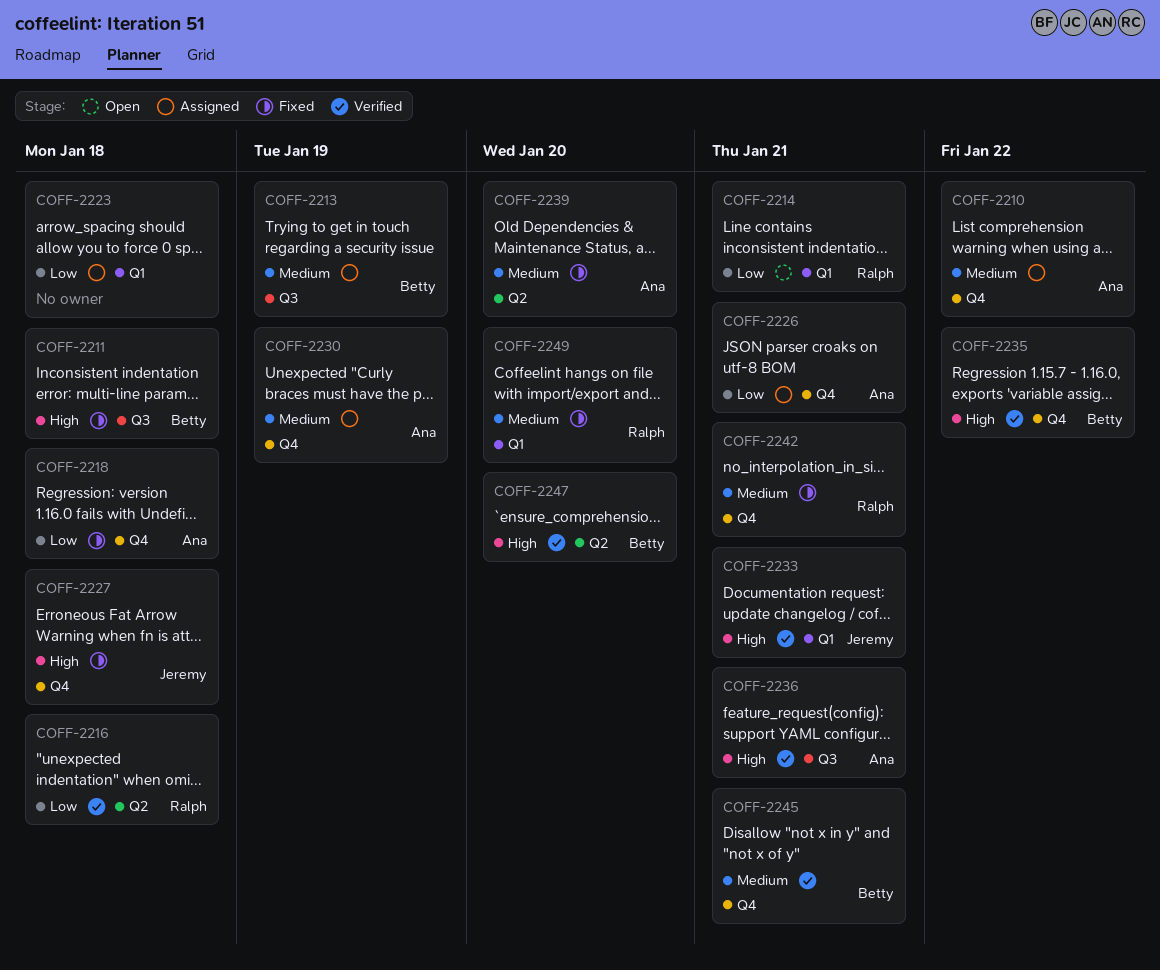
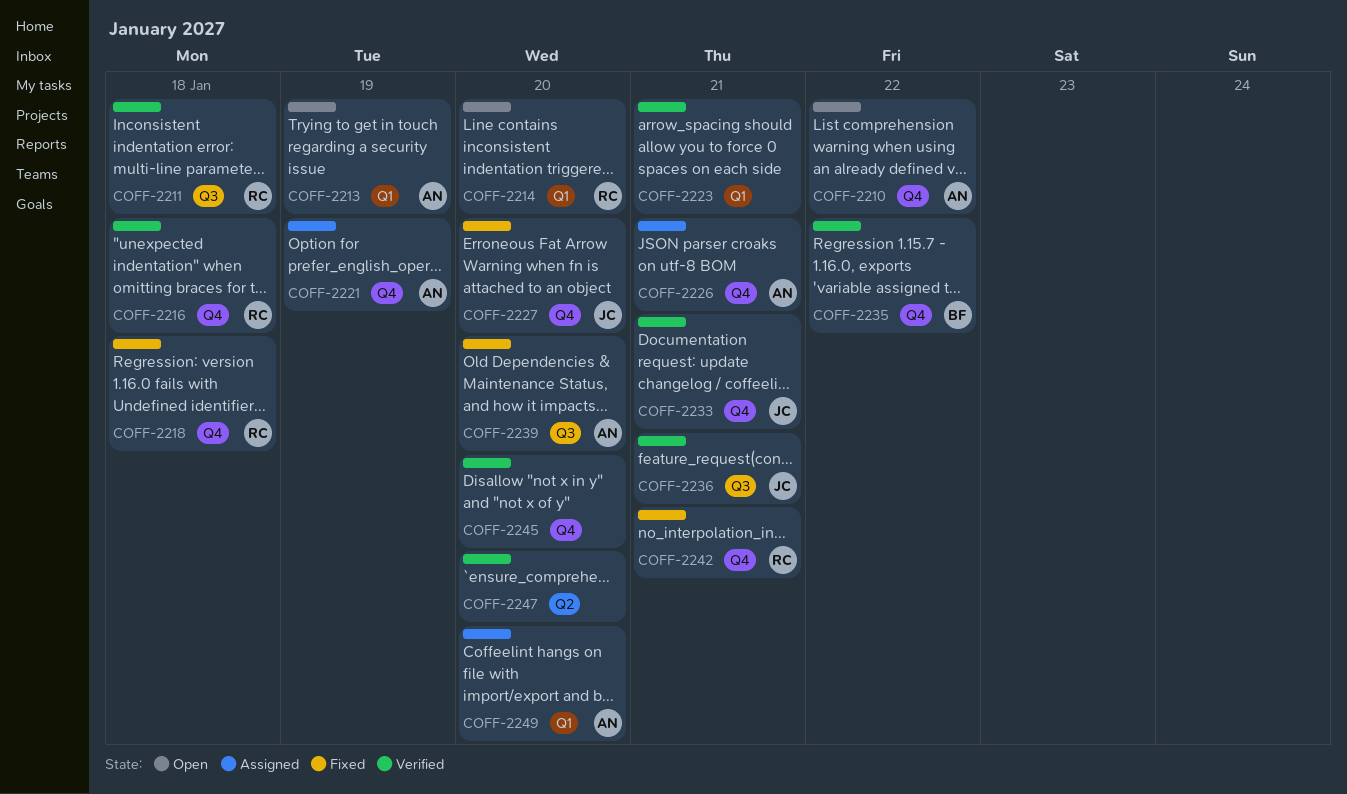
COFF-2210, status: Assigned -> Open
COFF-2211, status: Fixed -> Verified
COFF-2211, owner: Betty -> Ralph
COFF-2213, status: Assigned -> Open
COFF-2213, owner: Betty -> Ana
COFF-2213, label: Q3 -> Q1
COFF-2214, due: Jan 21 -> Jan 20
COFF-2216, label: Q2 -> Q4
COFF-2218, owner: Ana -> Ralph
COFF-2221: none -> present
COFF-2223, status: Assigned -> Verified
COFF-2223, due: Jan 18 -> Jan 21
COFF-2227, due: Jan 18 -> Jan 20
COFF-2230: present -> none
COFF-2233, label: Q1 -> Q4
COFF-2236, owner: Ana -> Jeremy
COFF-2239, label: Q2 -> Q3
COFF-2245, owner: Betty -> none
COFF-2245, due: Jan 21 -> Jan 20
COFF-2247, owner: Betty -> none
COFF-2249, status: Fixed -> Assigned
COFF-2249, owner: Ralph -> Ana

